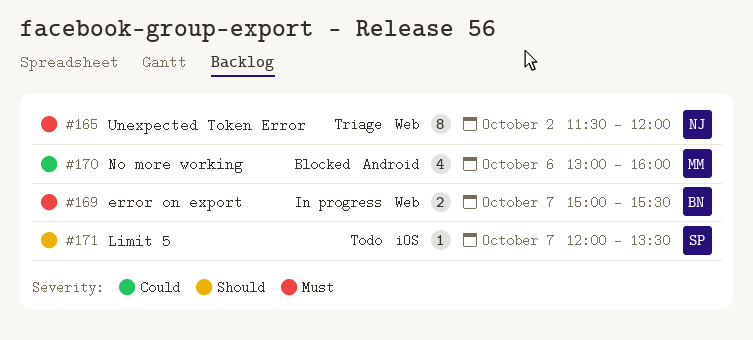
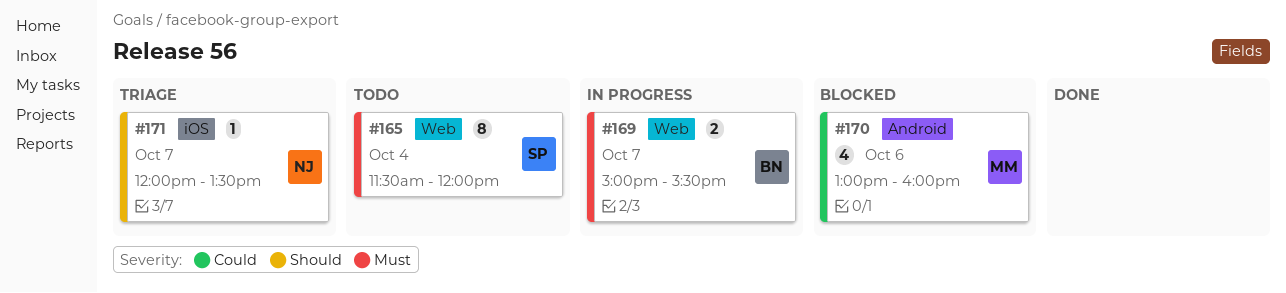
#165, status: Triage -> Todo
#165, owner: NJ -> SP
#165, day: Oct 2 -> Oct 4
#171, status: Todo -> Triage
#171, owner: SP -> NJ

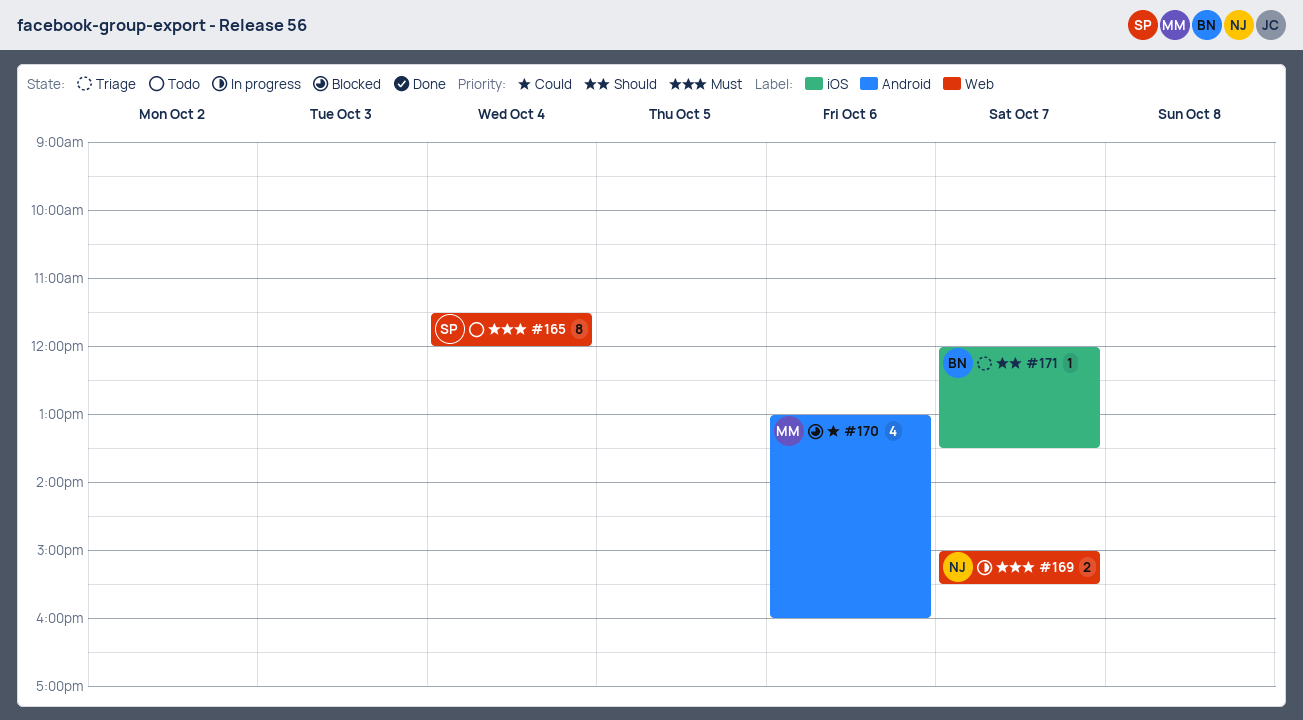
#169, owner: BN -> NJ
#171, owner: NJ -> BN

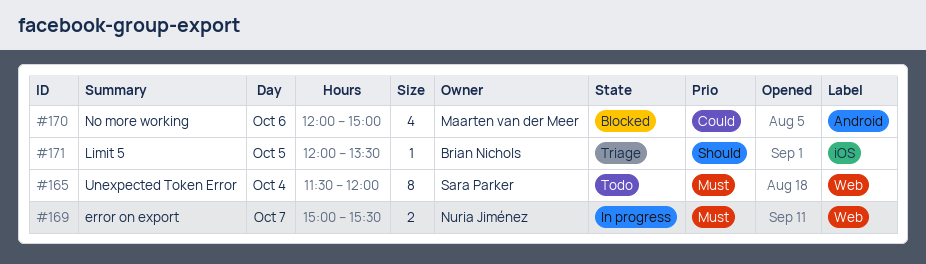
#170, begins: 13:00 -> 12:00
#170, ends: 16:00 -> 15:00
#171, day: Oct 7 -> Oct 5

